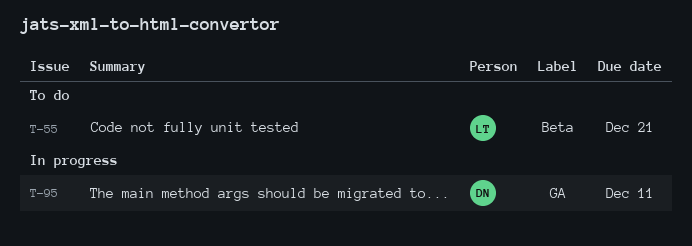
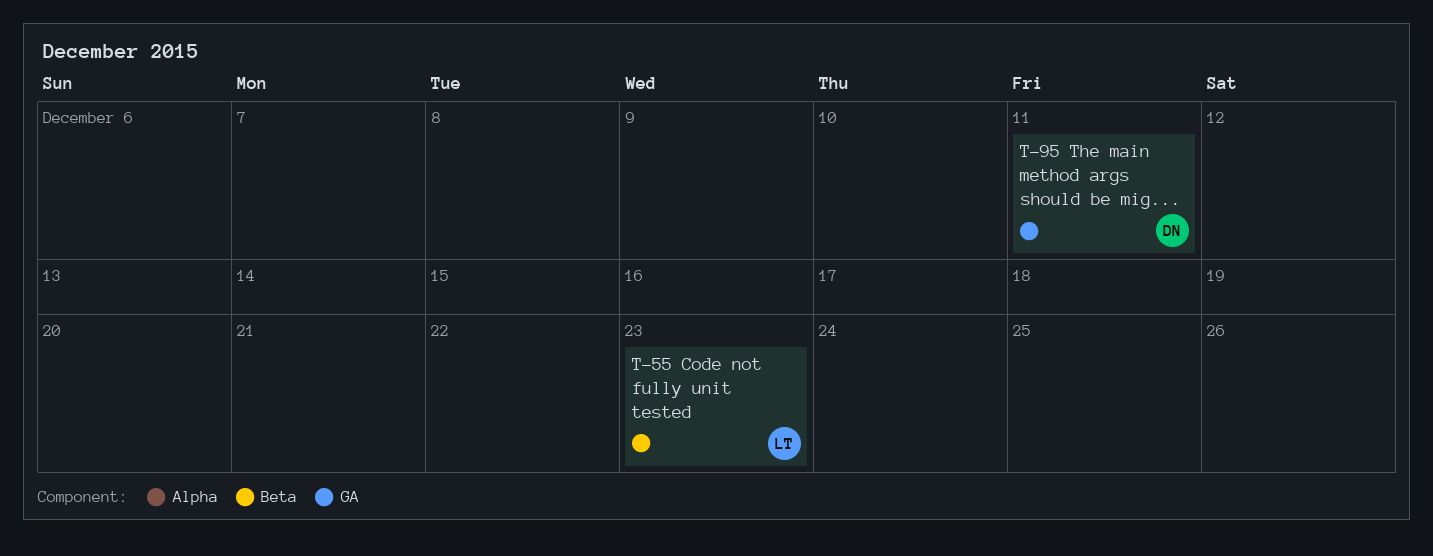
T-55, due: Dec 21 -> Dec 23

